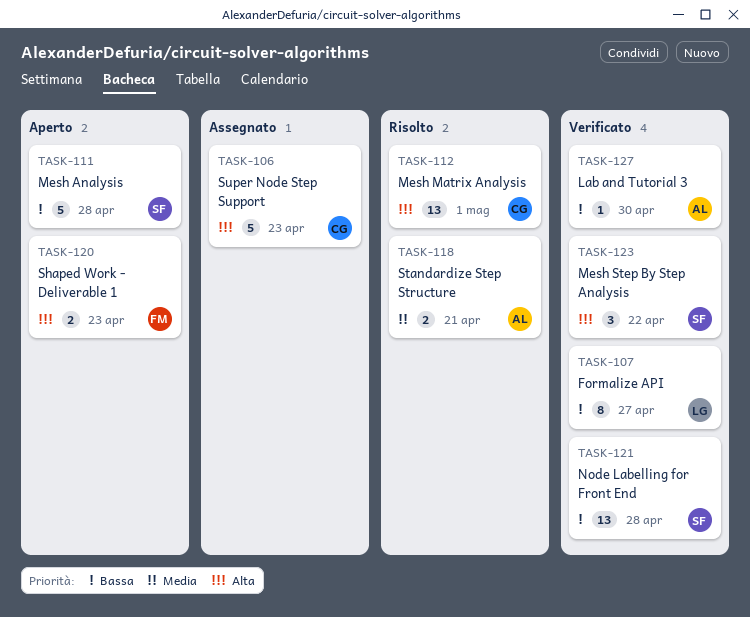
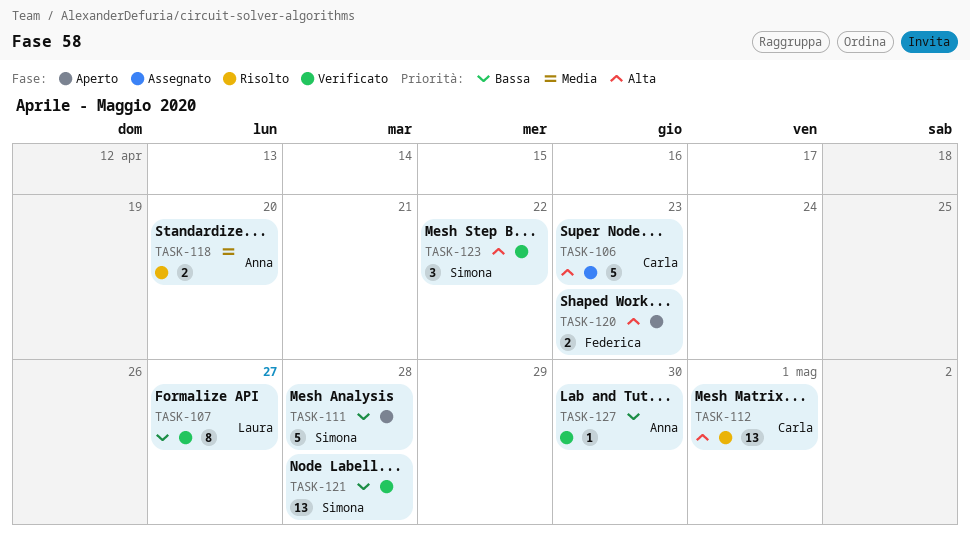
TASK-118, due: Apr 21 -> Apr 20

